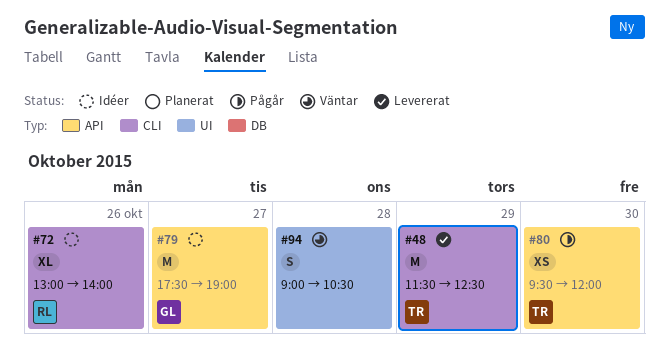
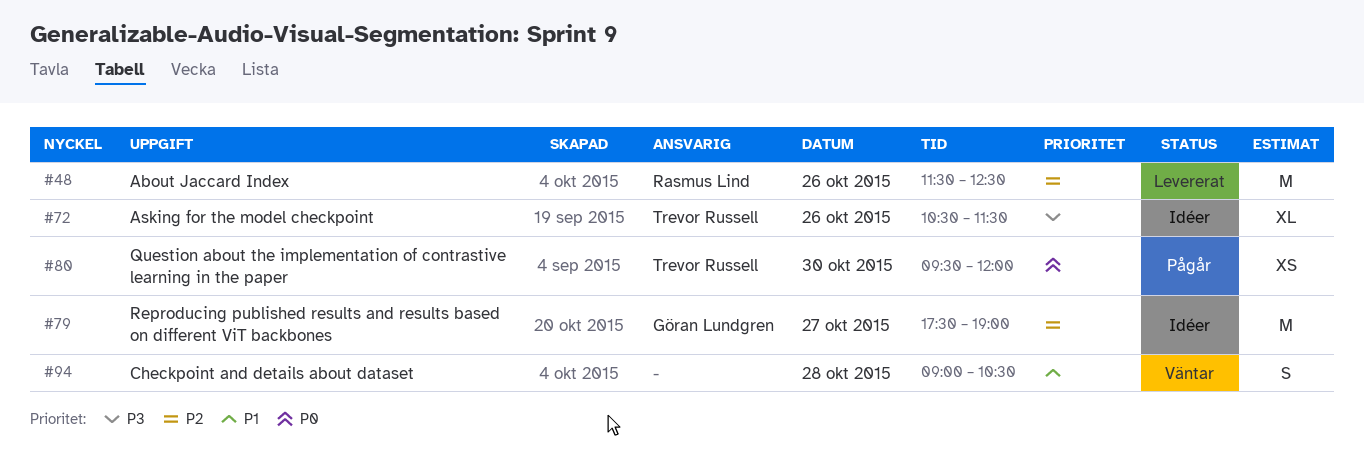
#48, owner: Trevor Russell -> Rasmus Lind
#48, day: Oct 29 -> Oct 26
#72, owner: Rasmus Lind -> Trevor Russell
#72, begins: 13:00 -> 10:30
#72, ends: 14:00 -> 11:30

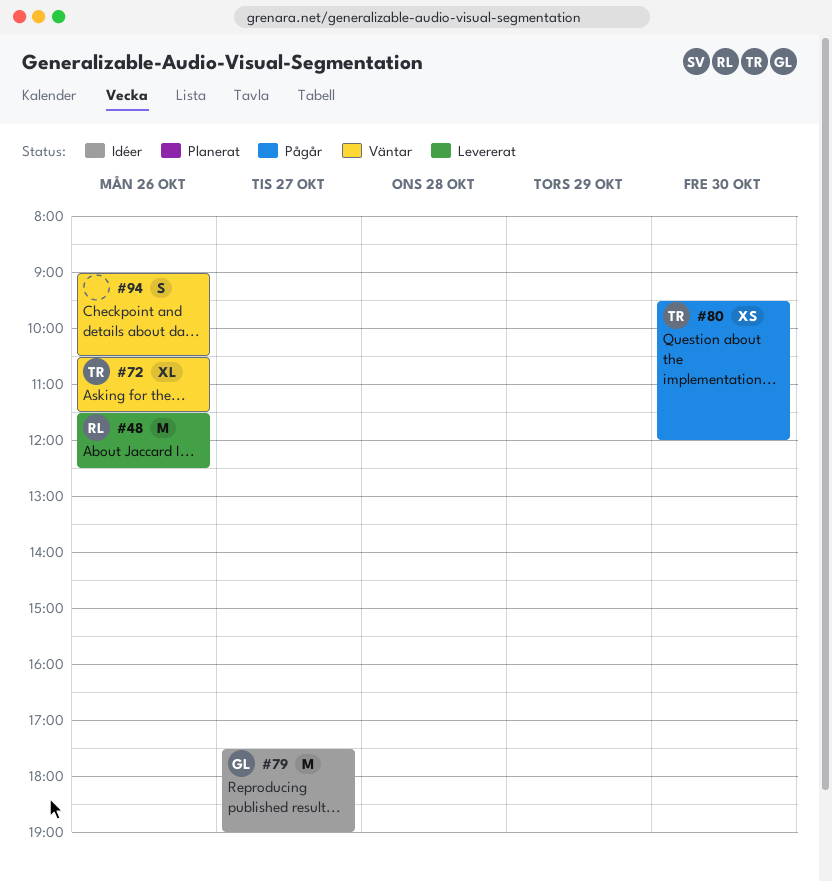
#72, status: Idéer -> Väntar
#94, day: Oct 28 -> Oct 26

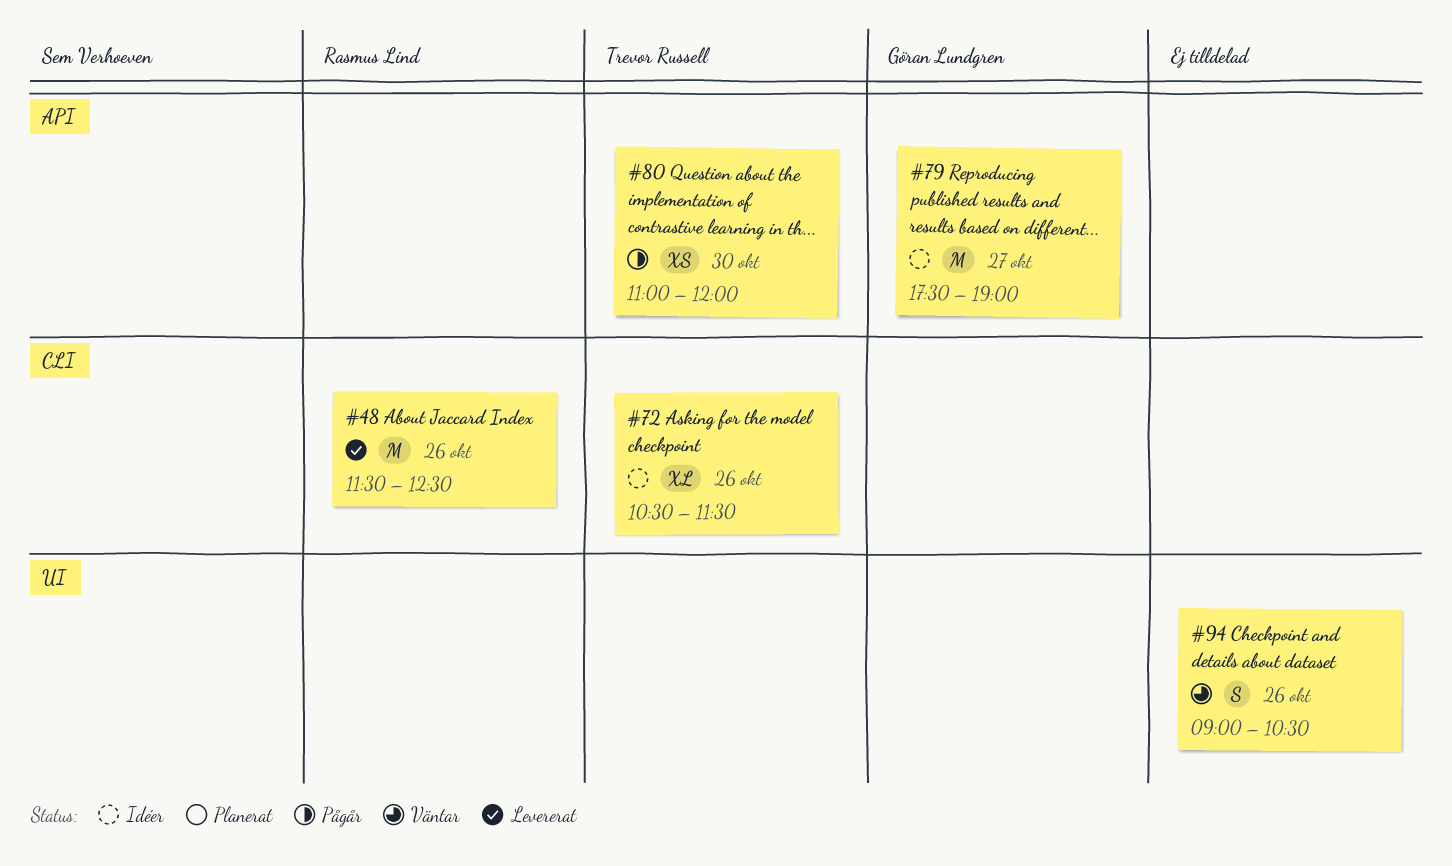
#72, status: Väntar -> Idéer
#80, begins: 09:30 -> 11:00

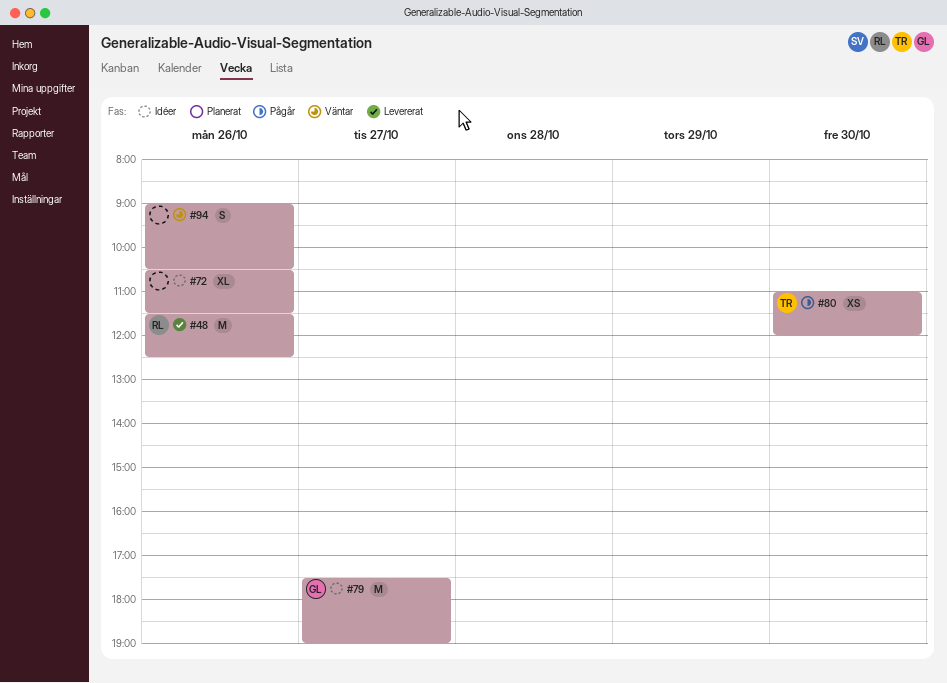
#72, owner: Trevor Russell -> none

